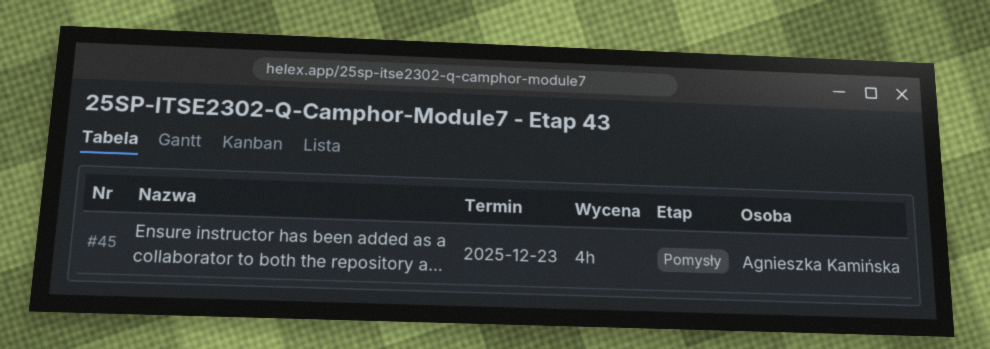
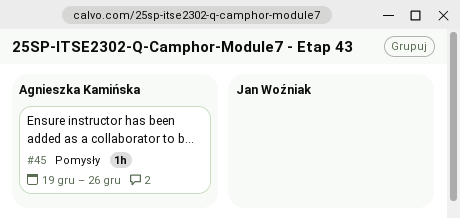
#45, estimate: 4h -> 1h
#45, due: Dec 23 -> Dec 26

